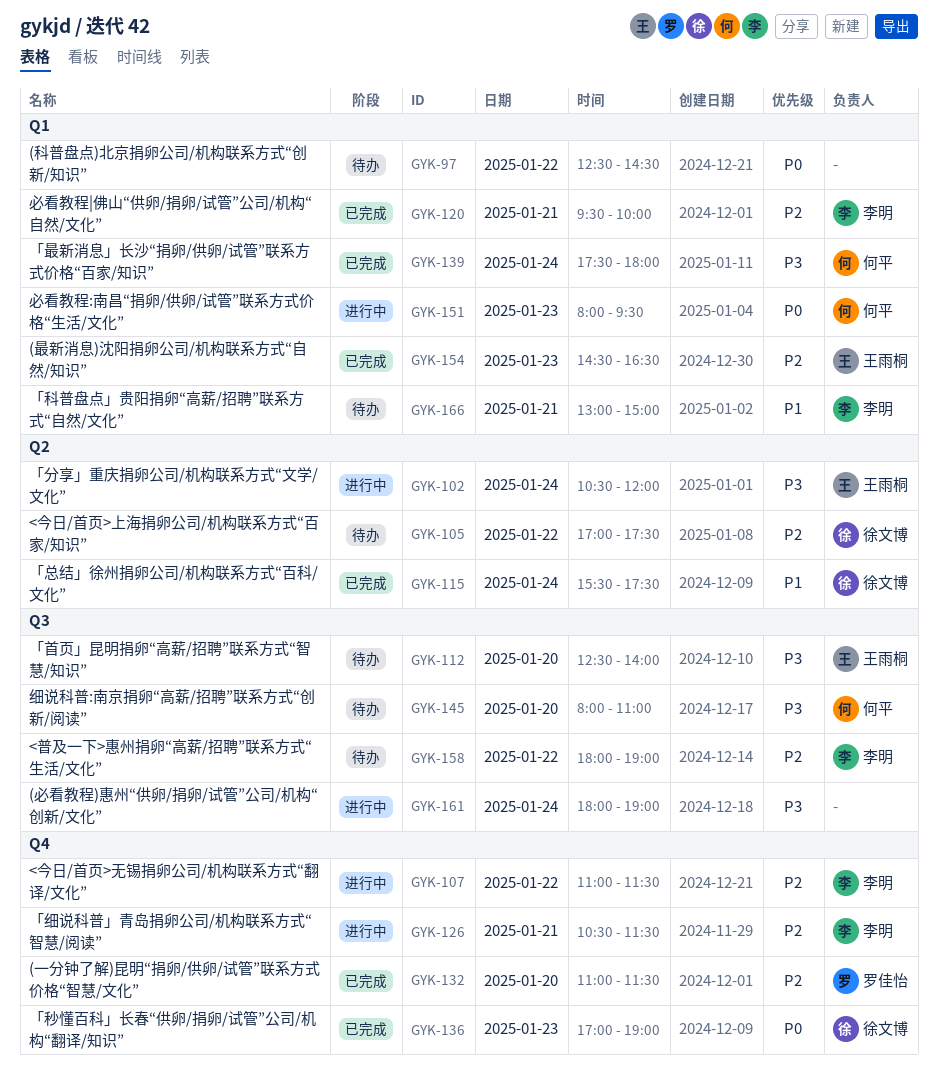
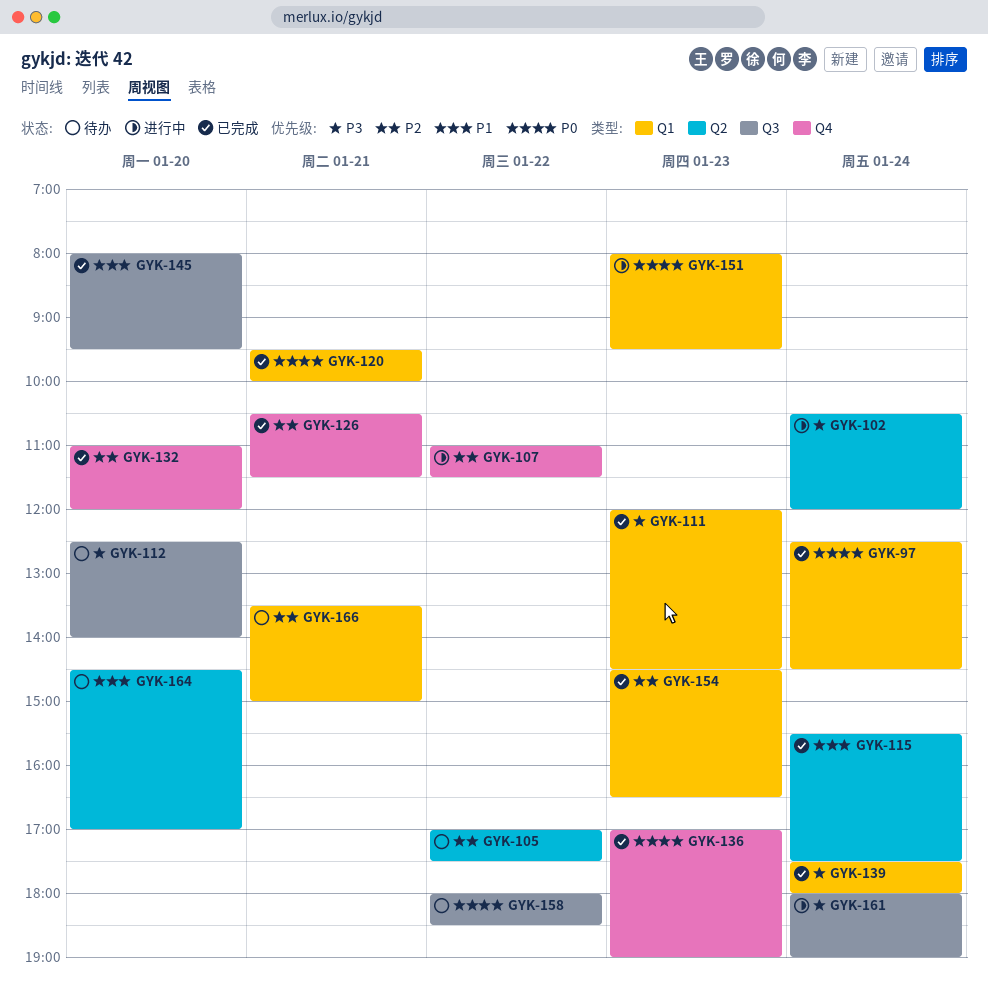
GYK-97, status: 待办 -> 已完成
GYK-97, day: Jan 22 -> Jan 24
GYK-111: none -> present
GYK-120, priority: P2 -> P0
GYK-126, status: 进行中 -> 已完成
GYK-132, ends: 11:30 -> 12:00
GYK-145, status: 待办 -> 已完成
GYK-145, priority: P3 -> P1
GYK-145, ends: 11:00 -> 09:30
GYK-158, priority: P2 -> P0
GYK-158, ends: 19:00 -> 18:30
GYK-164: none -> present
GYK-166, priority: P1 -> P2
GYK-166, begins: 13:00 -> 13:30

